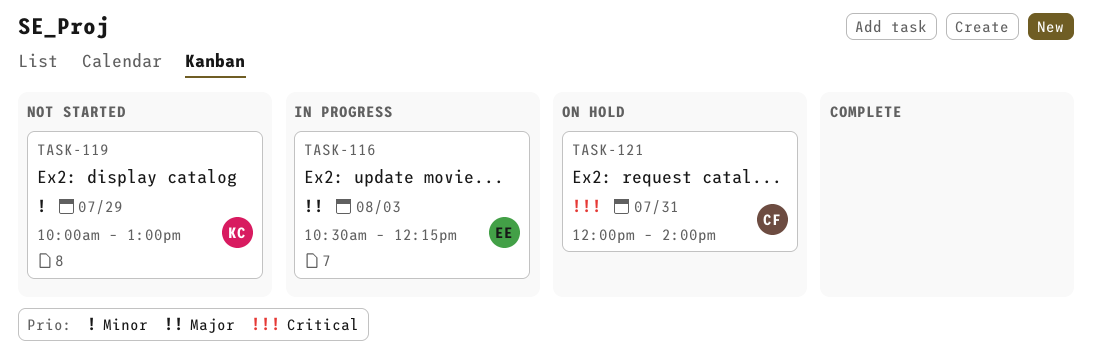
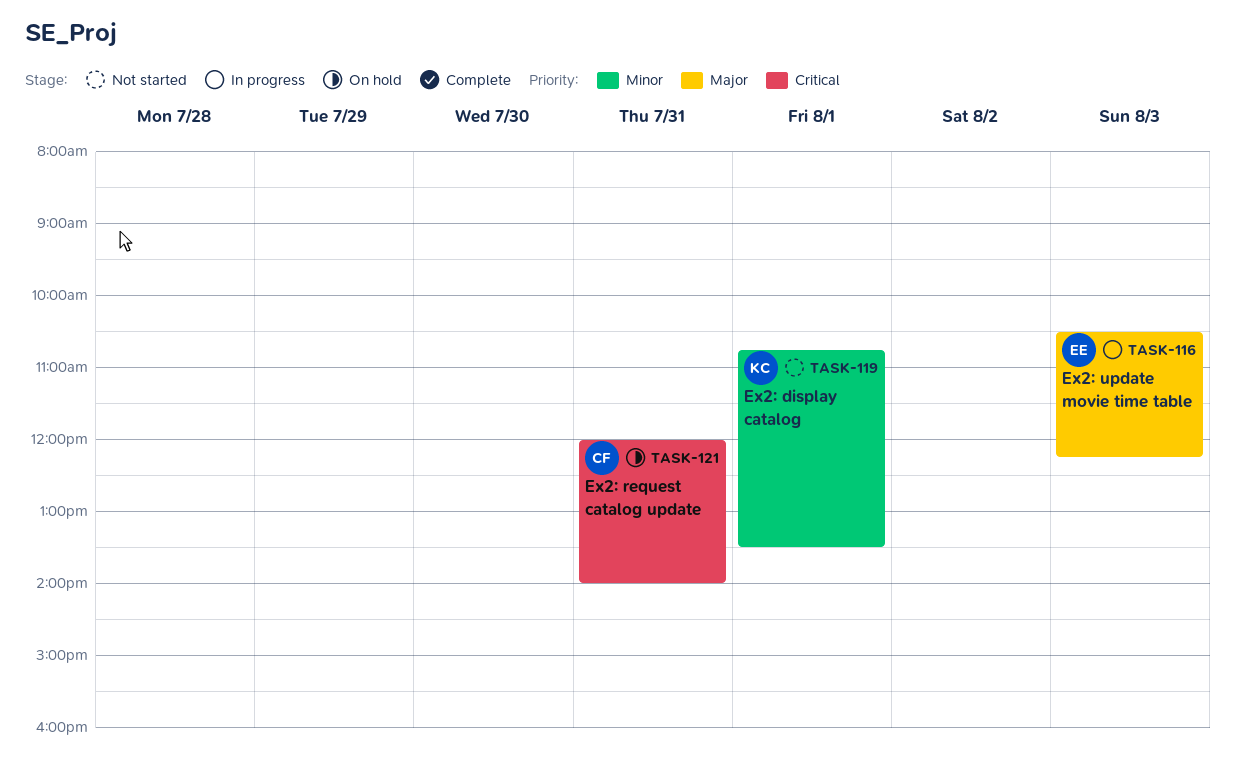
TASK-119, day: Jul 29 -> Aug 1
TASK-119, begins: 10:00 -> 10:45
TASK-119, ends: 13:00 -> 13:30

